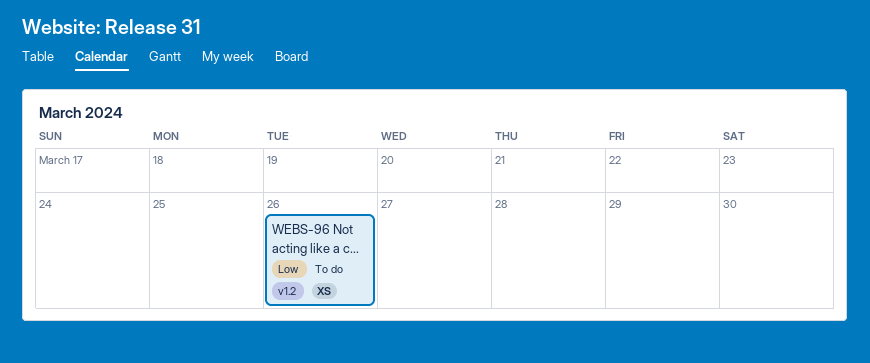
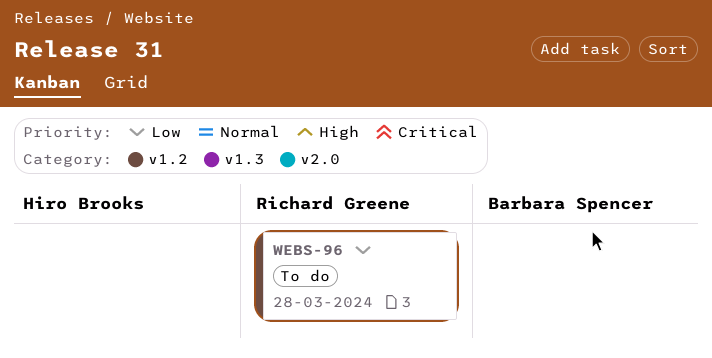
WEBS-96, due: Mar 26 -> Mar 28

